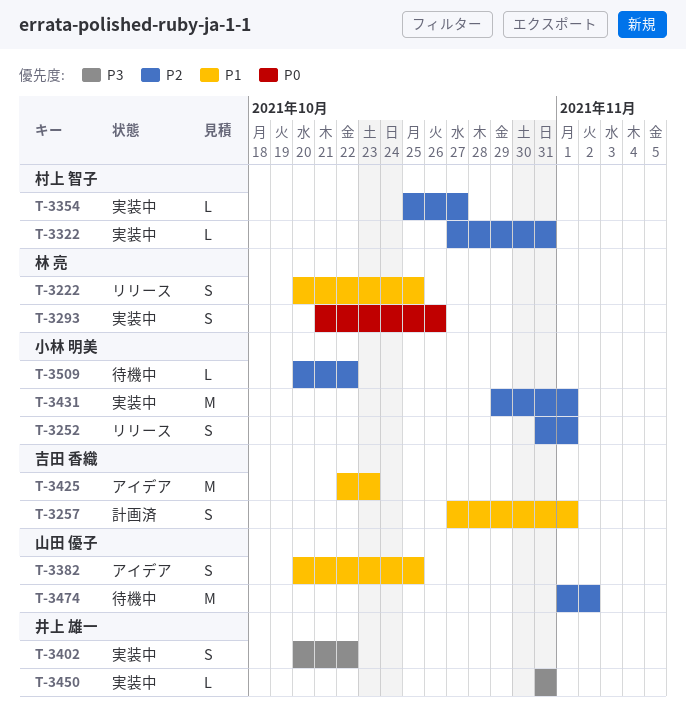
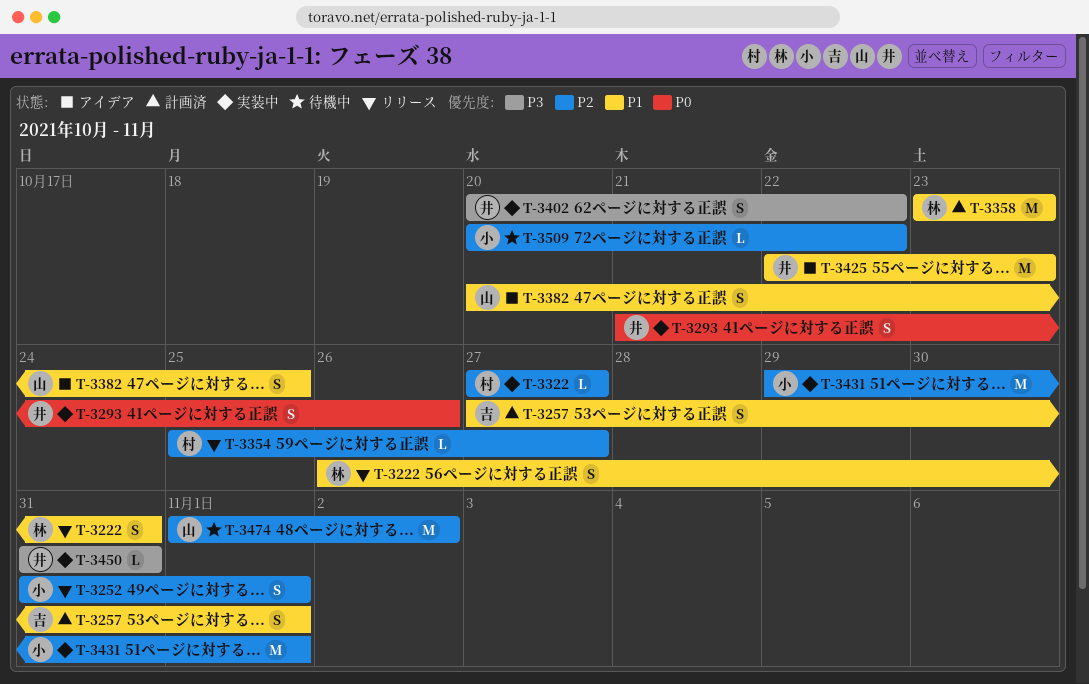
T-3222, start: Oct 20 -> Oct 26
T-3222, due: Oct 25 -> Oct 31
T-3293, owner: 林 亮 -> 井上 雄一
T-3322, due: Oct 31 -> Oct 27
T-3354, status: 実装中 -> リリース
T-3358: none -> present
T-3425, owner: 吉田 香織 -> 井上 雄一

